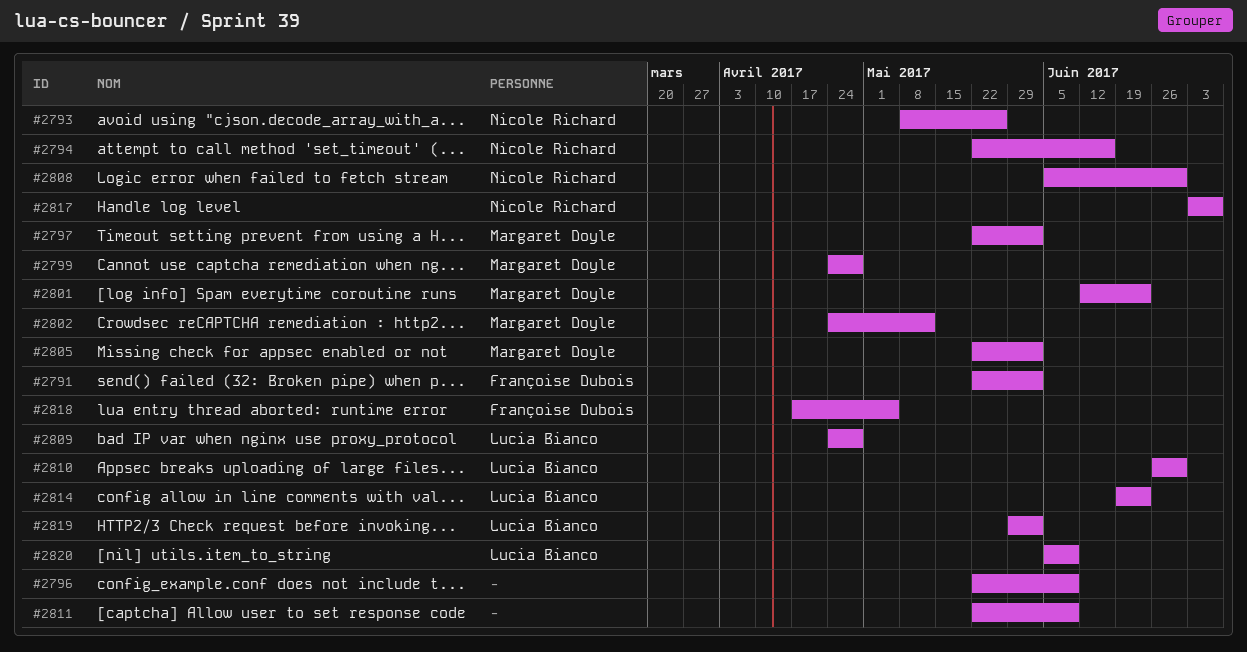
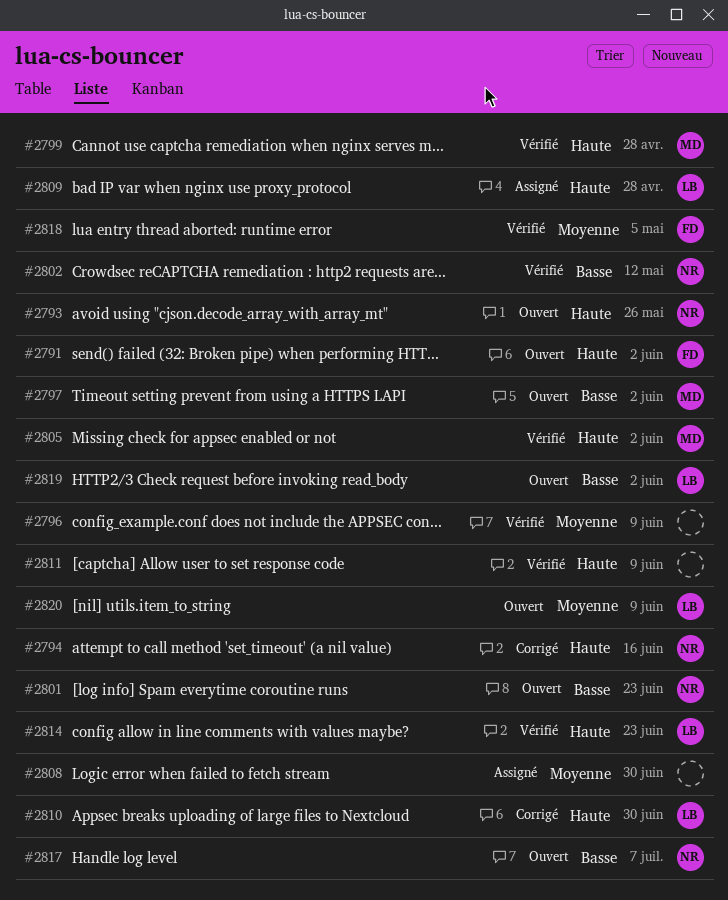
#2801, owner: Margaret Doyle -> Nicole Richard
#2802, owner: Margaret Doyle -> Nicole Richard
#2808, owner: Nicole Richard -> none

